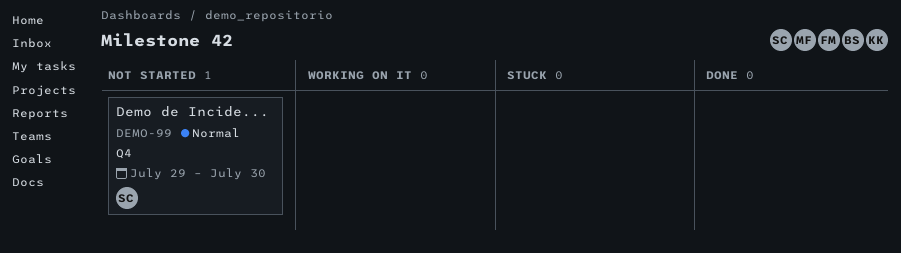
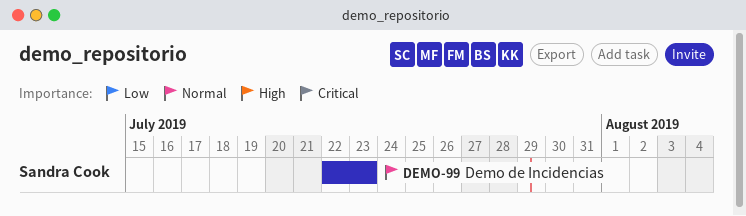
DEMO-99, start: Jul 29 -> Jul 22
DEMO-99, due: Jul 30 -> Jul 23

